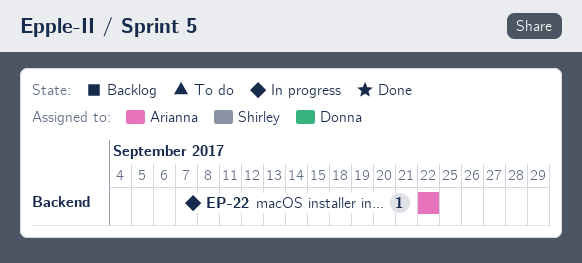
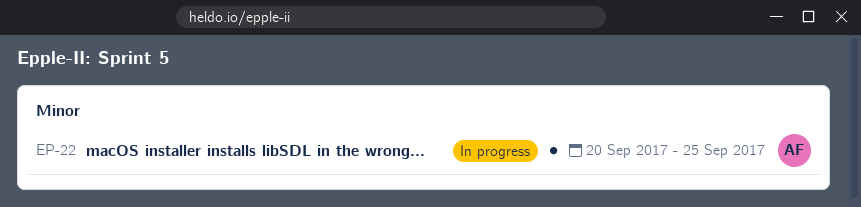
EP-22, start: Sep 22 -> Sep 20
EP-22, due: Sep 22 -> Sep 25

